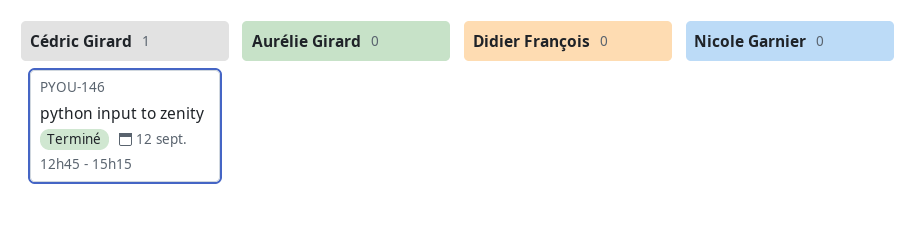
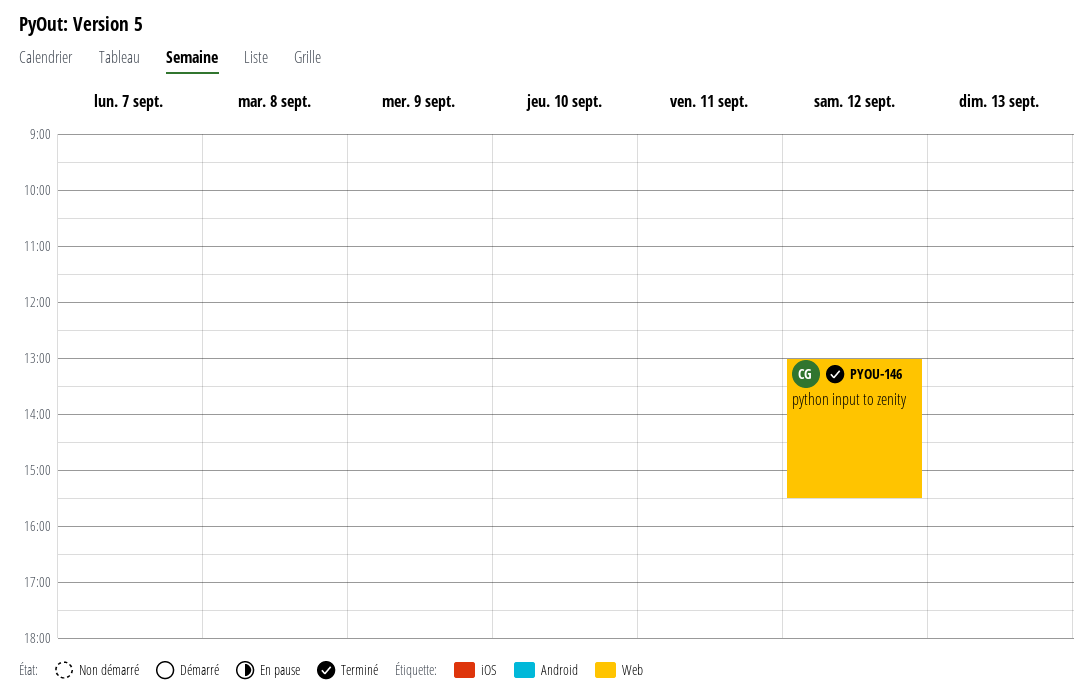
PYOU-146, begins: 12:45 -> 13:00
PYOU-146, ends: 15:15 -> 15:30

